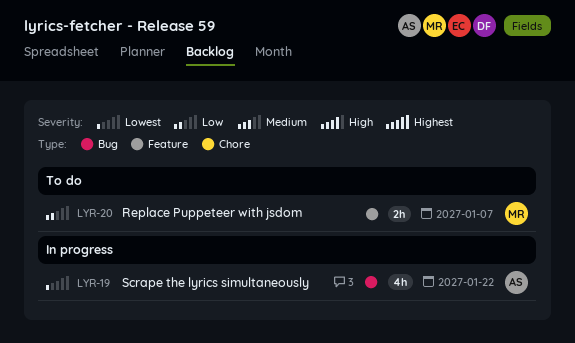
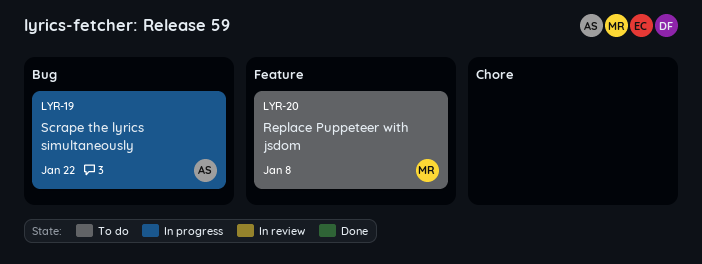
LYR-20, due: Jan 7 -> Jan 8

